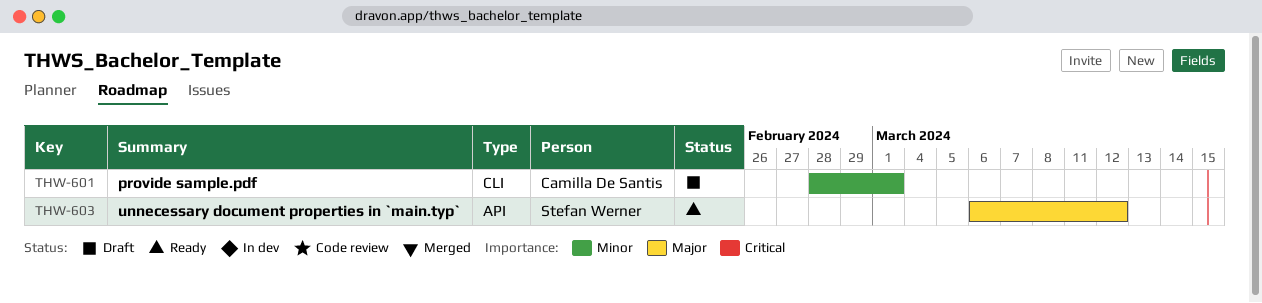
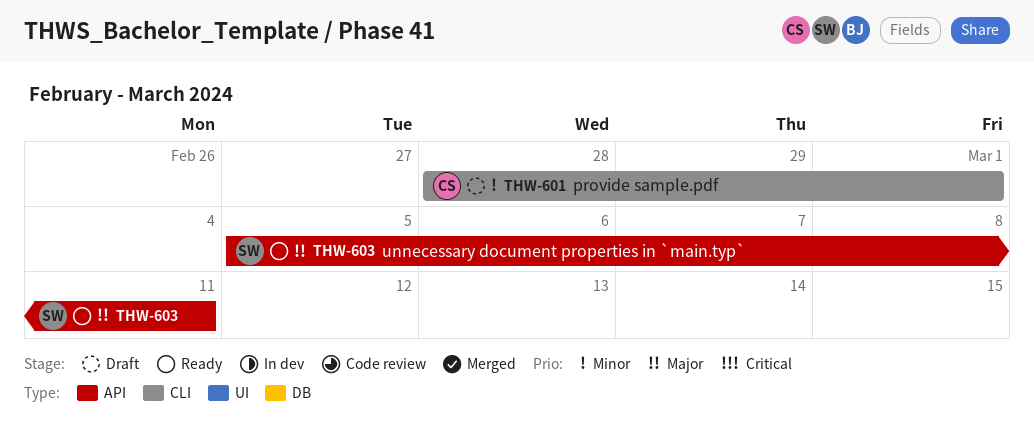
THW-603, start: Mar 6 -> Mar 5
THW-603, due: Mar 12 -> Mar 11

